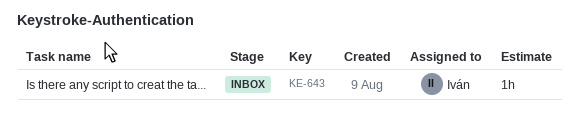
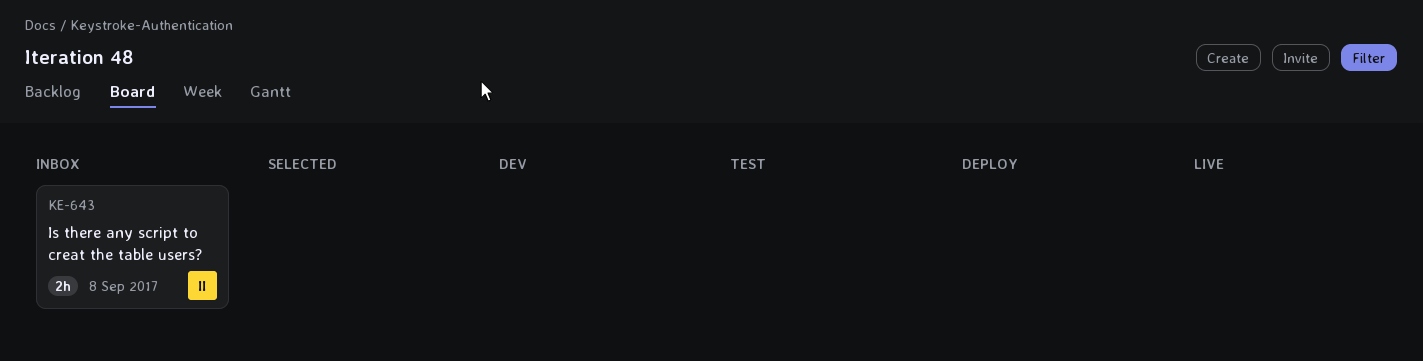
KE-643, estimate: 1h -> 2h

